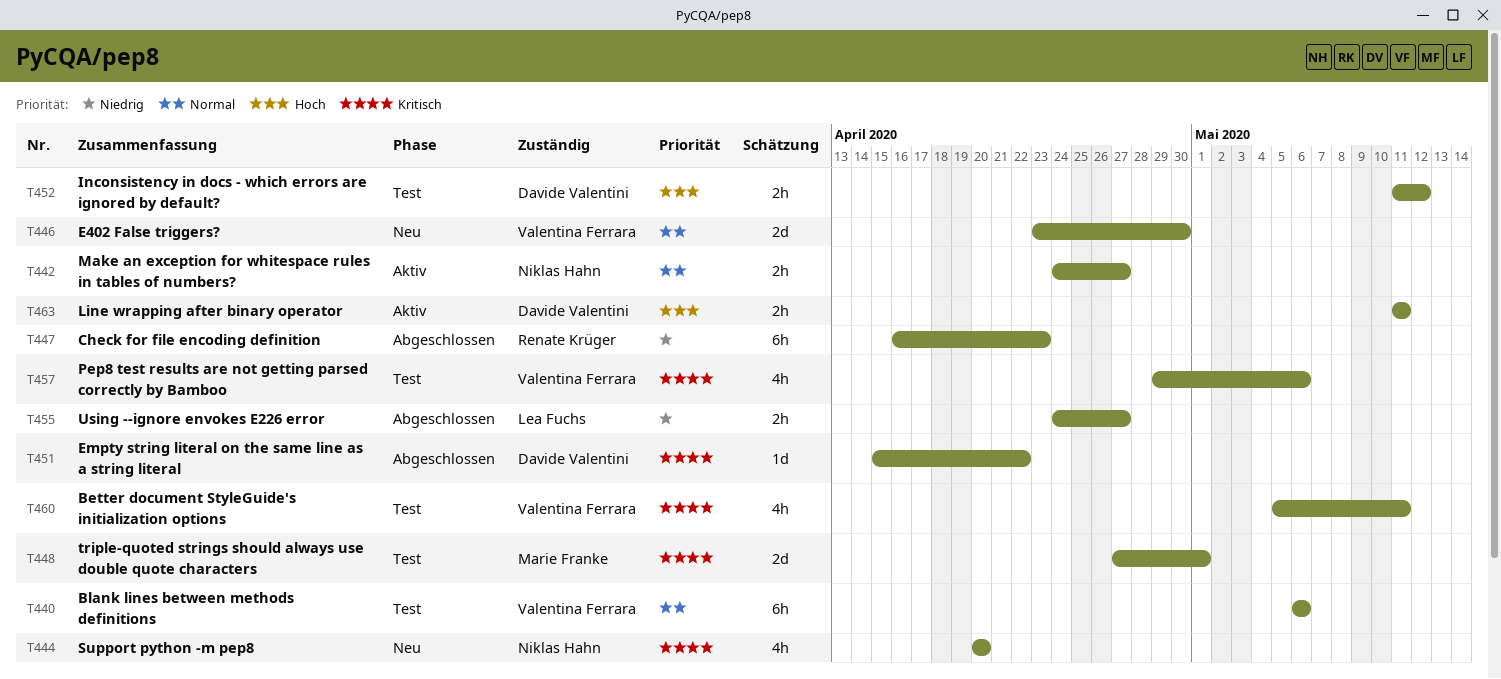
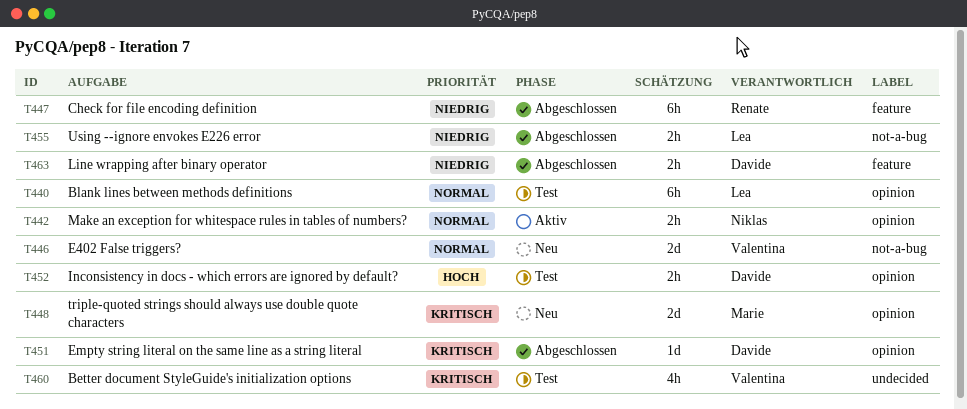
T440, owner: Valentina Ferrara -> Lea Fuchs
T444: present -> none
T448, status: Test -> Neu
T457: present -> none
T463, status: Aktiv -> Abgeschlossen
T463, priority: Hoch -> Niedrig

